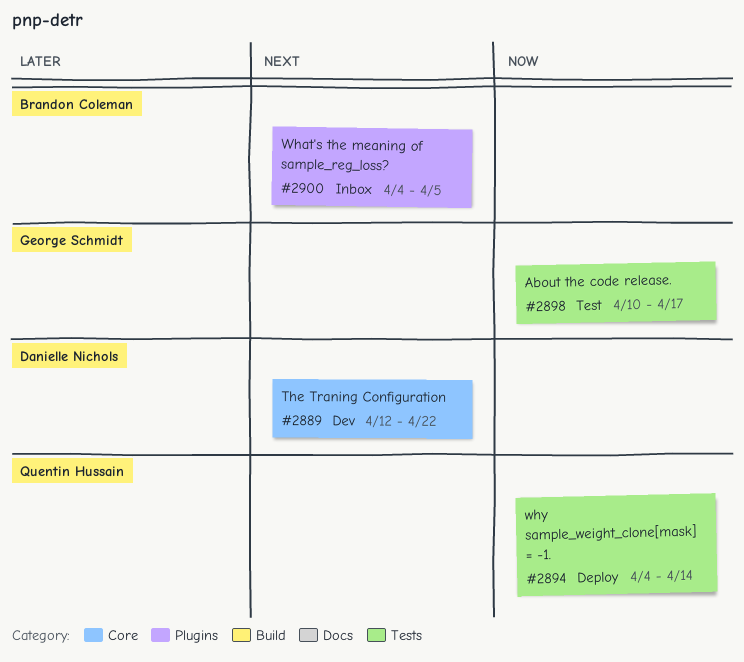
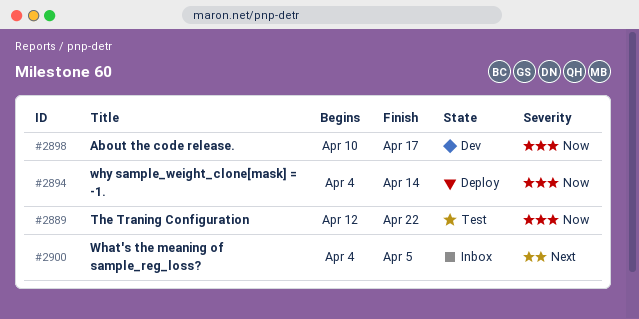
#2889, status: Dev -> Test
#2889, priority: Next -> Now
#2898, status: Test -> Dev

